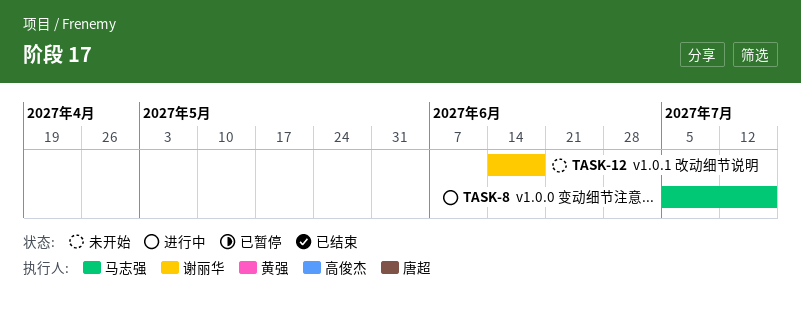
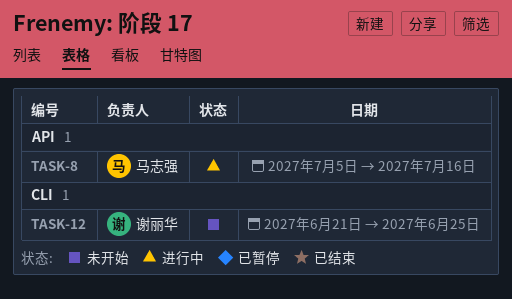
TASK-12, start: Jun 14 -> Jun 21
TASK-12, due: Jun 18 -> Jun 25

